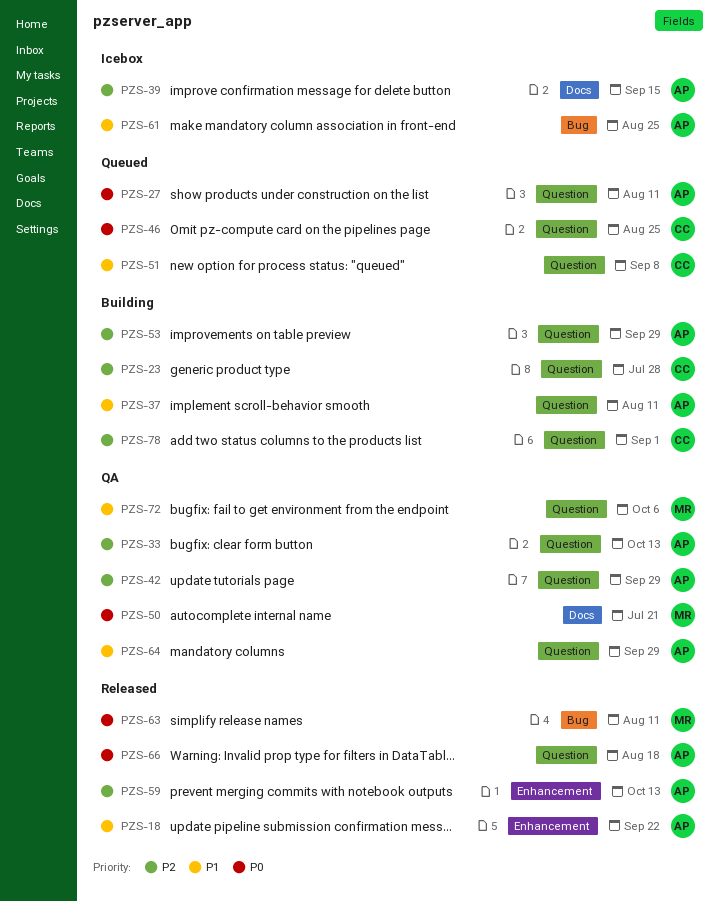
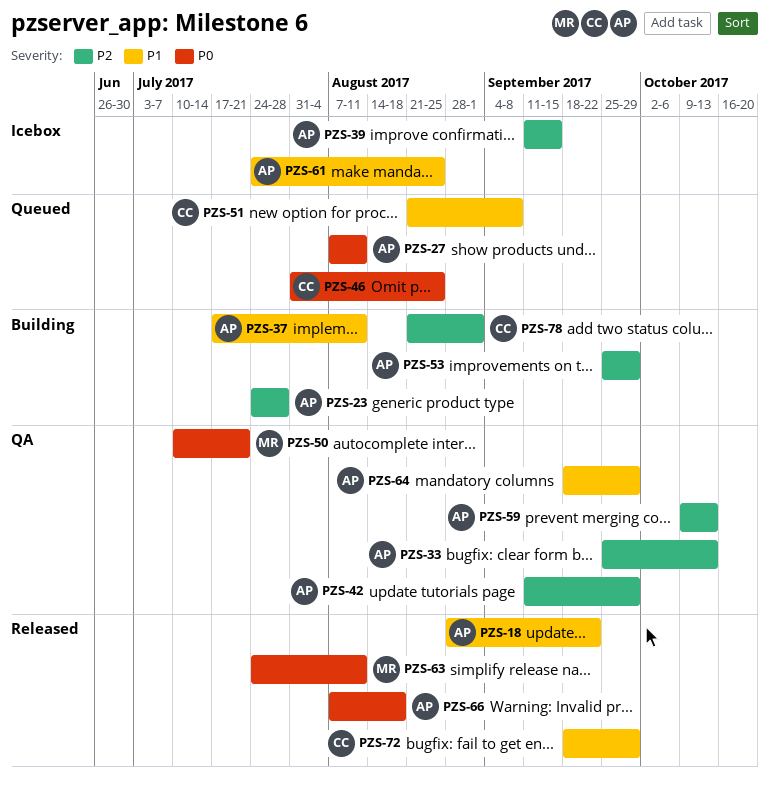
PZS-23, owner: CC -> AP
PZS-59, status: Released -> QA
PZS-72, status: QA -> Released
PZS-72, owner: MR -> CC
PZS-72, due: Oct 6 -> Sep 29

